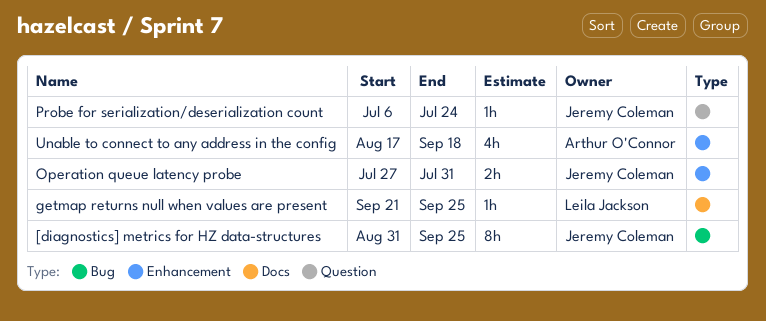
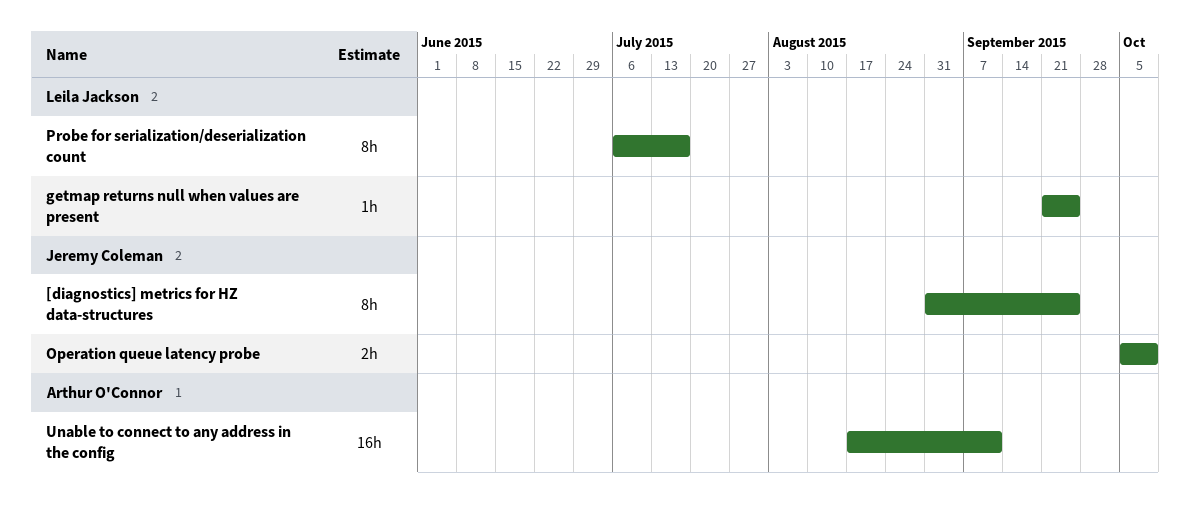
Operation queue latency probe, start: Jul 27 -> Oct 5
Operation queue latency probe, due: Jul 31 -> Oct 9
Probe for serialization/deserialization count, owner: Jeremy Coleman -> Leila Jackson
Probe for serialization/deserialization count, estimate: 1h -> 8h
Probe for serialization/deserialization count, due: Jul 24 -> Jul 17
Unable to connect to any address in the config, estimate: 4h -> 16h
Unable to connect to any address in the config, due: Sep 18 -> Sep 11

